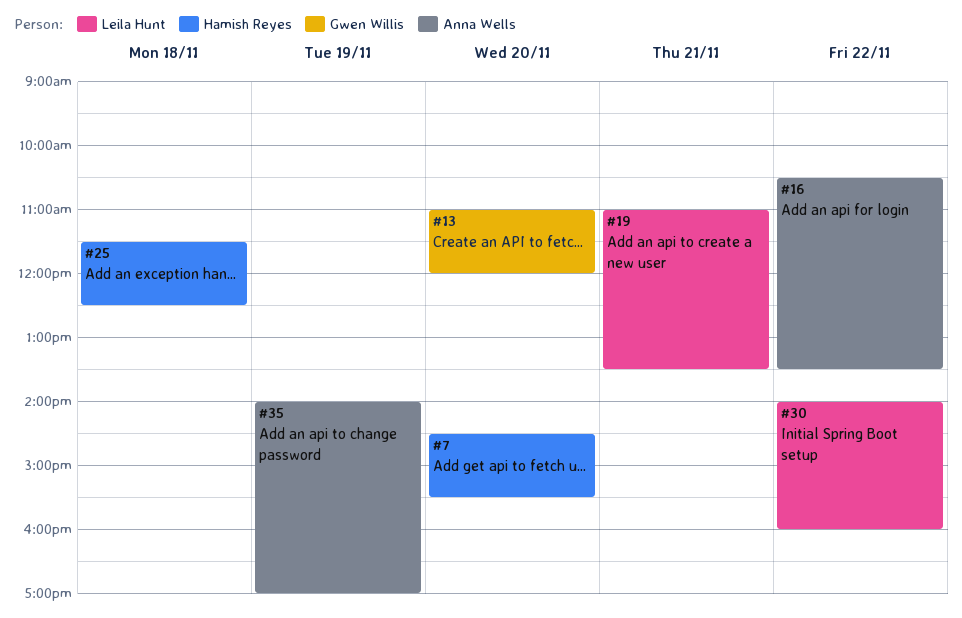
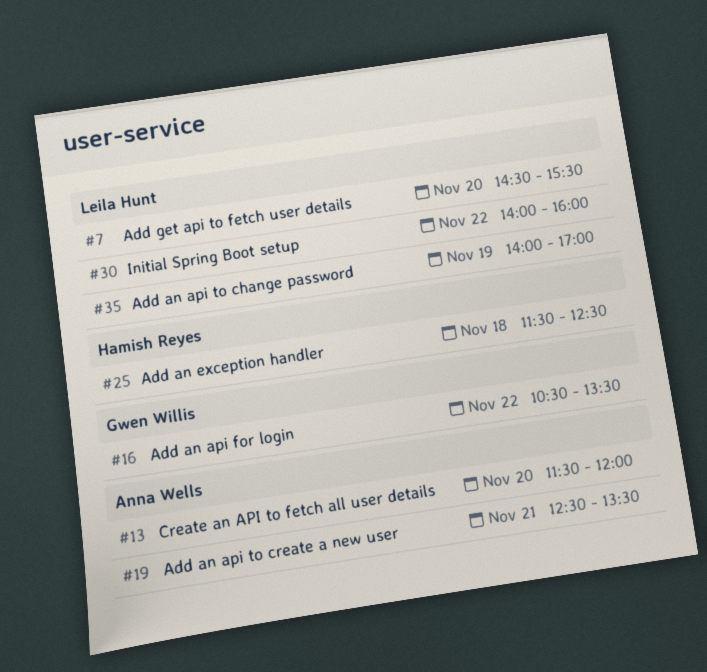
#7, owner: Hamish Reyes -> Leila Hunt
#13, owner: Gwen Willis -> Anna Wells
#13, begins: 11:00 -> 11:30
#16, owner: Anna Wells -> Gwen Willis
#19, owner: Leila Hunt -> Anna Wells
#19, begins: 11:00 -> 12:30
#35, owner: Anna Wells -> Leila Hunt

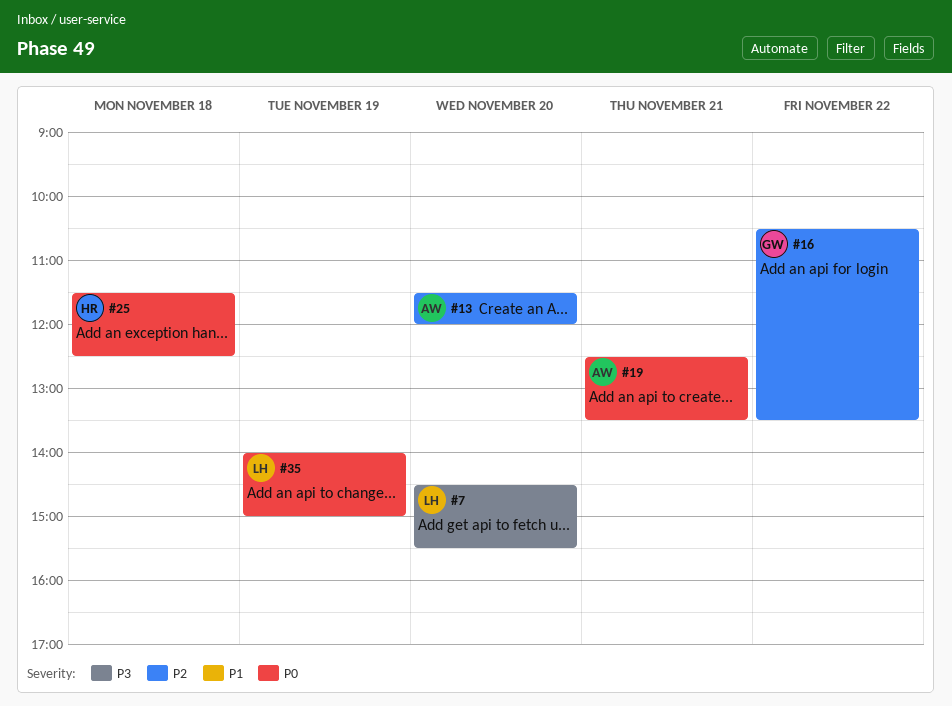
#30: present -> none
#35, ends: 17:00 -> 15:00

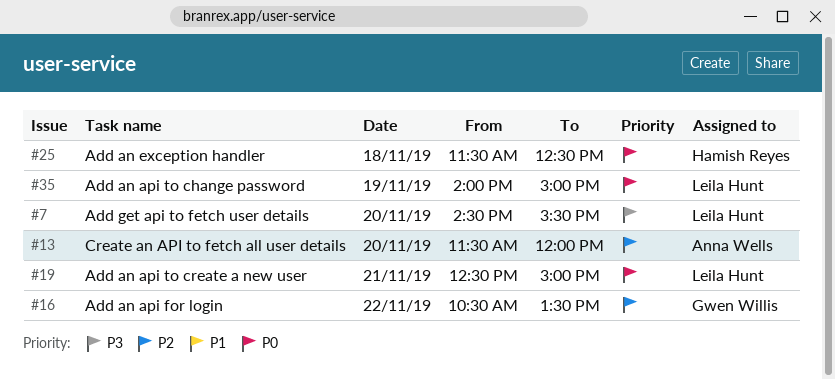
#19, owner: Anna Wells -> Leila Hunt
#19, ends: 13:30 -> 15:00

